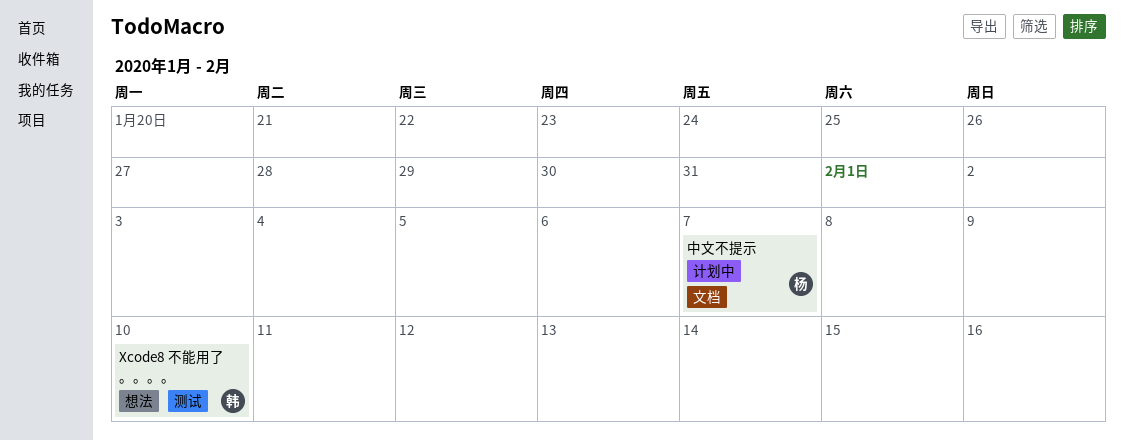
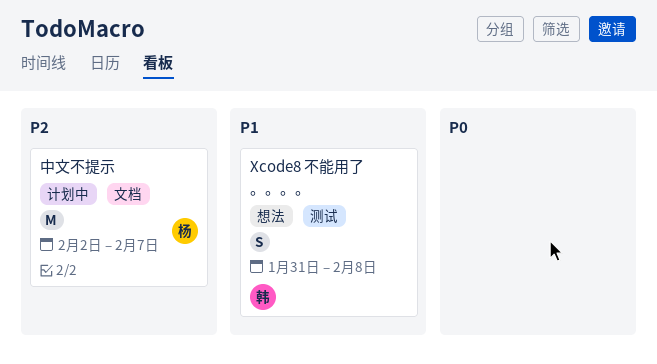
Xcode8 不能用了 。。。。, due: Feb 10 -> Feb 8

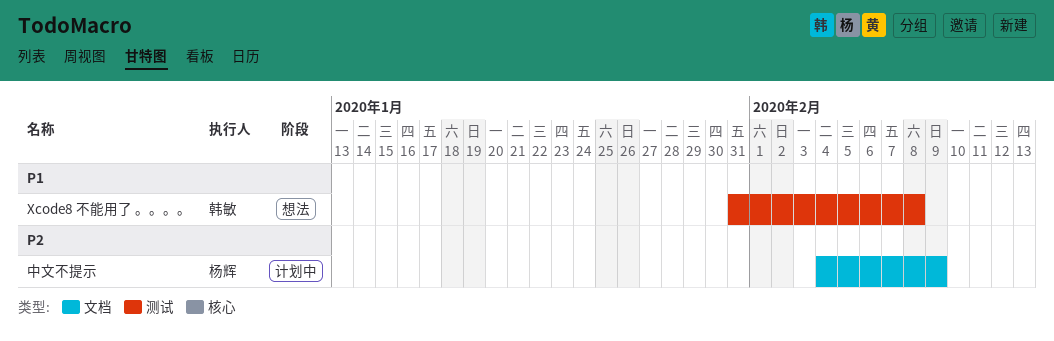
中文不提示, start: Feb 2 -> Feb 4
中文不提示, due: Feb 7 -> Feb 9

